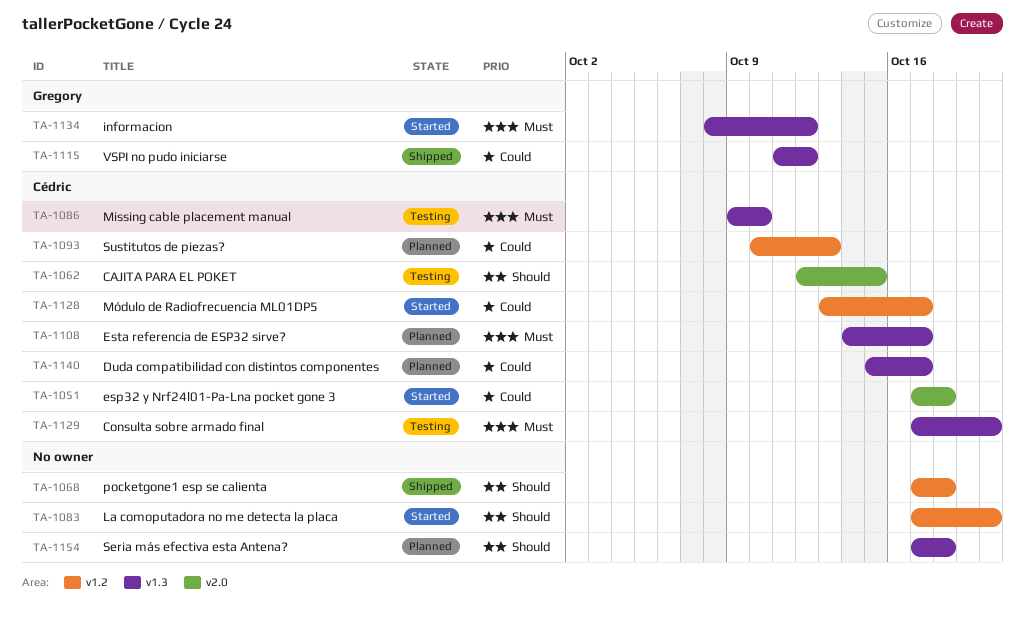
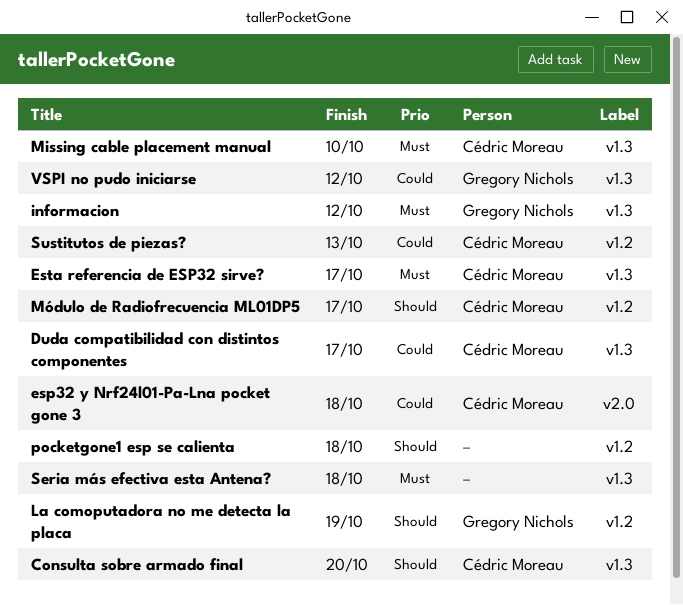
CAJITA PARA EL POKET: present -> none
Consulta sobre armado final, priority: Must -> Should
La comoputadora no me detecta la placa, owner: none -> Gregory Nichols
La comoputadora no me detecta la placa, due: Oct 20 -> Oct 19
Módulo de Radiofrecuencia ML01DP5, priority: Could -> Should
Seria más efectiva esta Antena?, priority: Should -> Must

